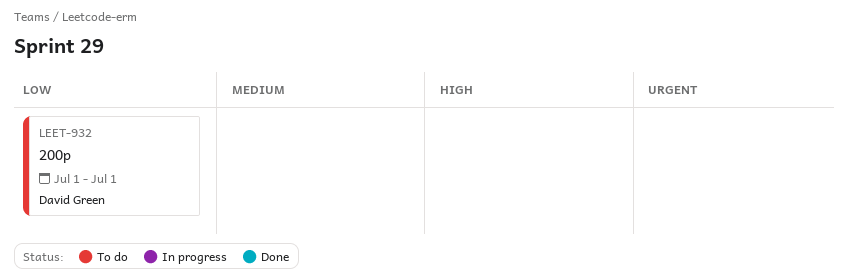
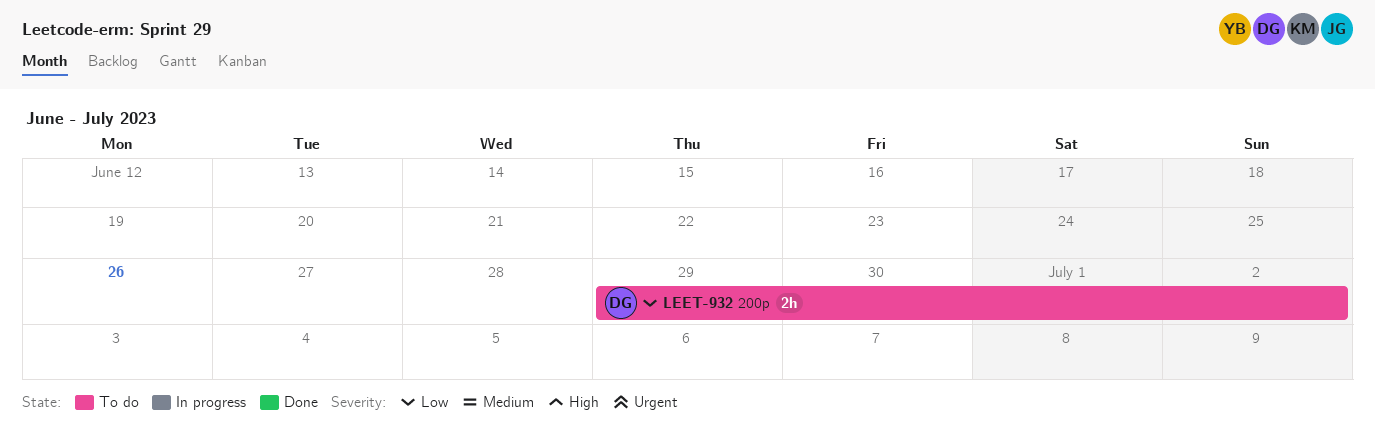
LEET-932, start: Jul 1 -> Jun 29
LEET-932, due: Jul 1 -> Jul 2

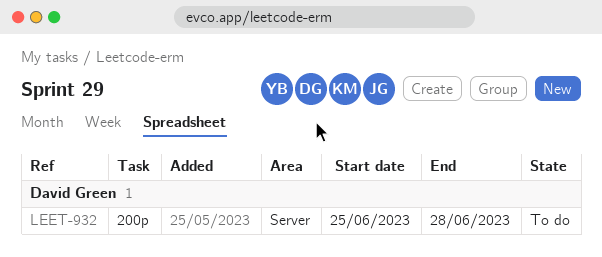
LEET-932, start: Jun 29 -> Jun 25
LEET-932, due: Jul 2 -> Jun 28

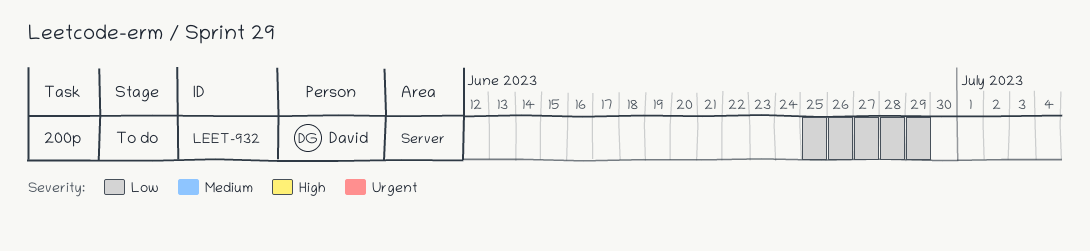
LEET-932, due: Jun 28 -> Jun 29

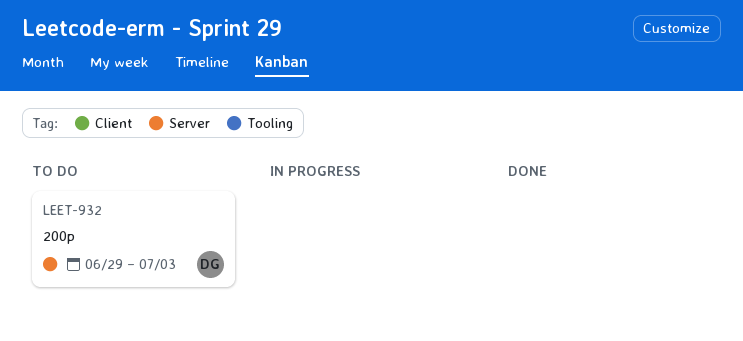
LEET-932, start: Jun 25 -> Jun 29
LEET-932, due: Jun 29 -> Jul 3

